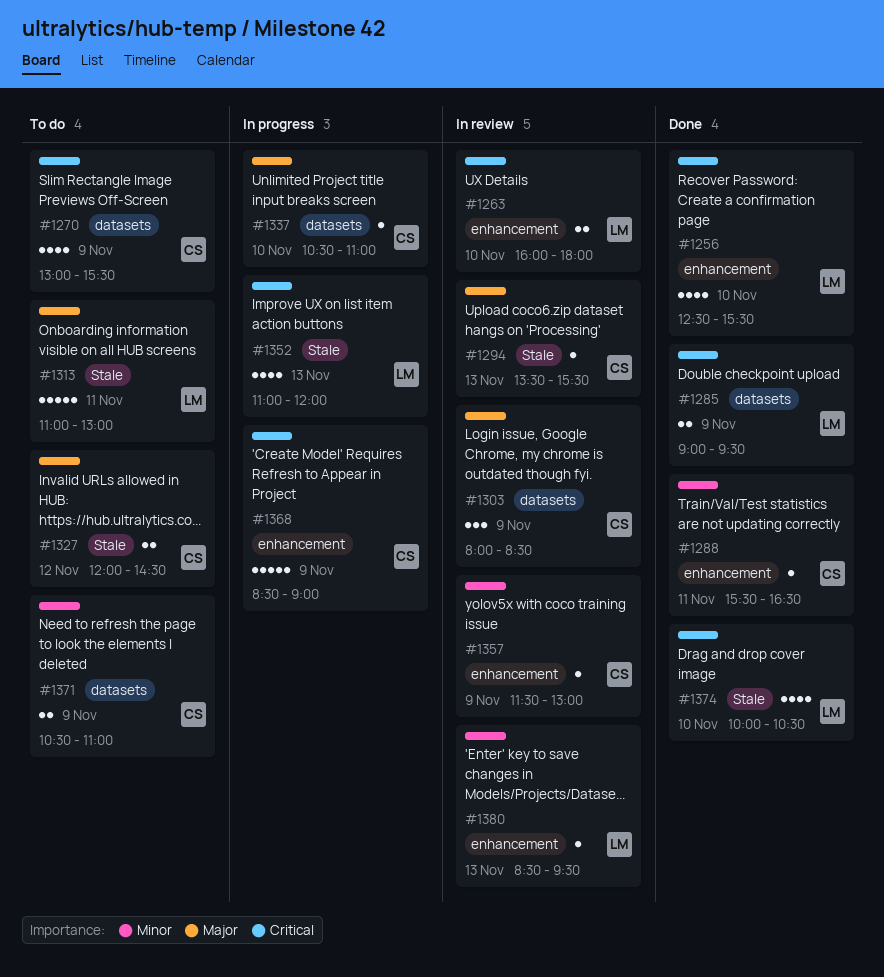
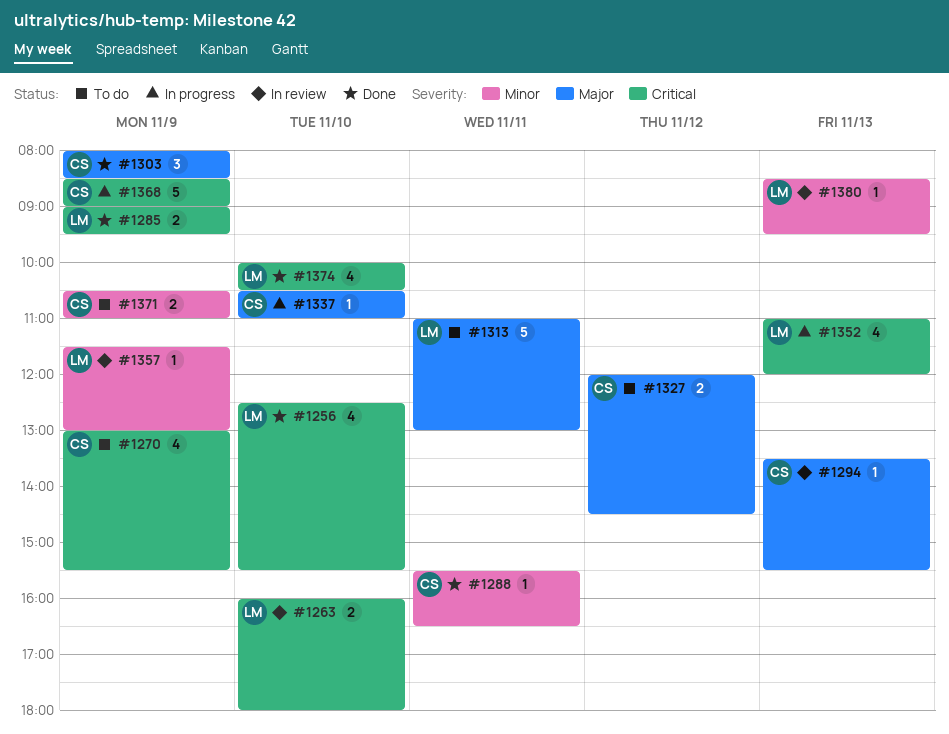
#1303, status: In review -> Done
#1357, owner: CS -> LM

